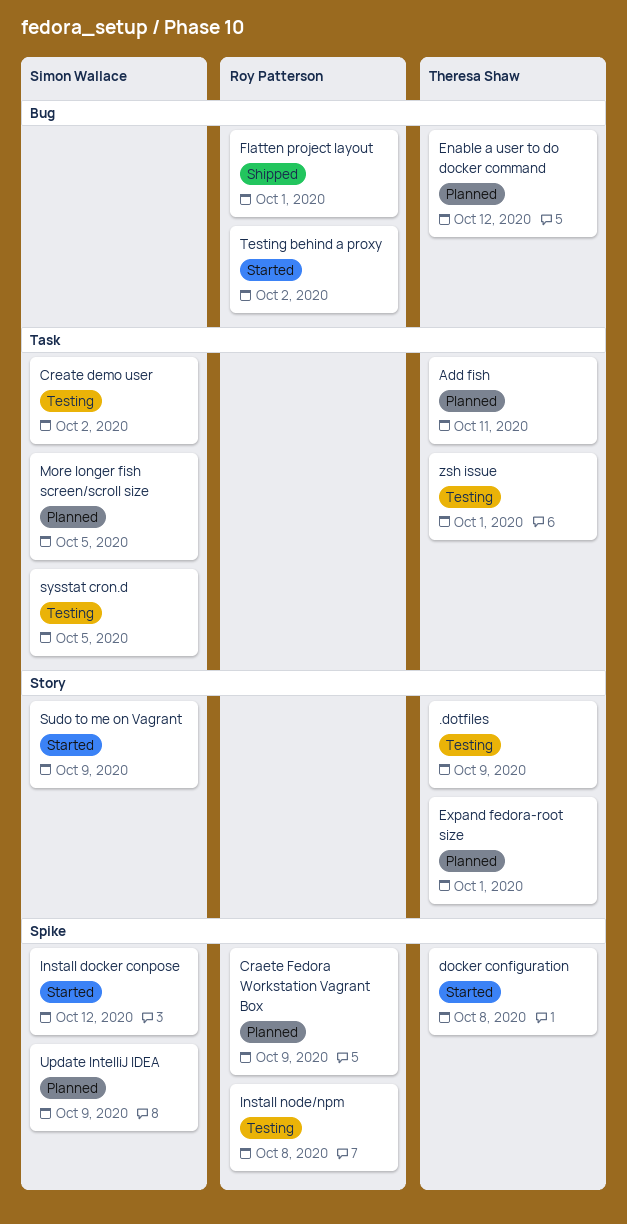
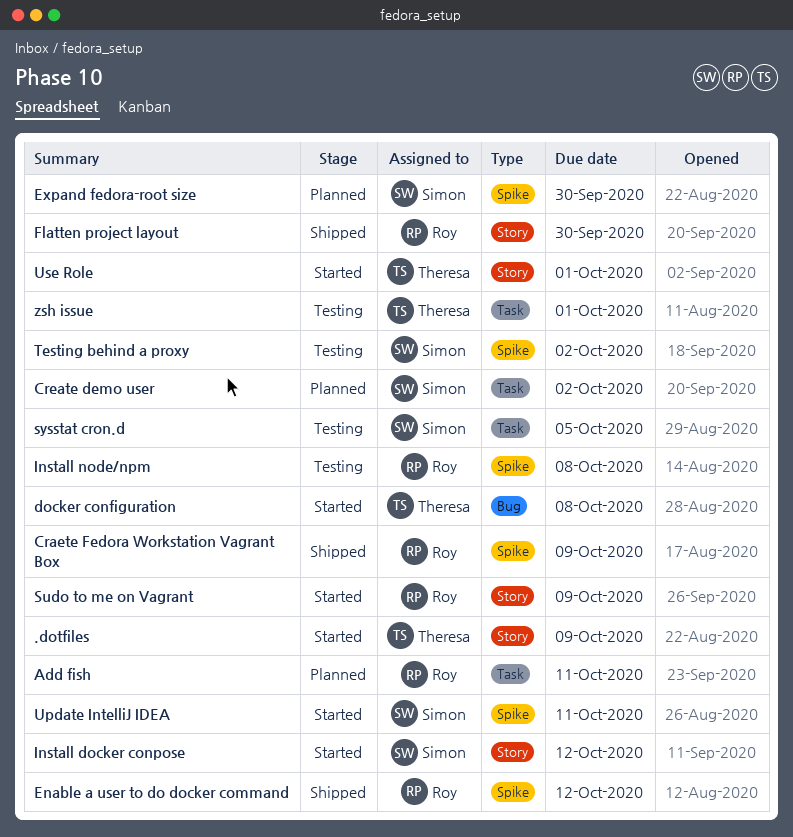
.dotfiles, status: Testing -> Started
Add fish, owner: Theresa Shaw -> Roy Patterson
Craete Fedora Workstation Vagrant Box, status: Planned -> Shipped
Create demo user, status: Testing -> Planned
docker configuration, label: Spike -> Bug
Enable a user to do docker command, status: Planned -> Shipped
Enable a user to do docker command, owner: Theresa Shaw -> Roy Patterson
Enable a user to do docker command, label: Bug -> Spike
Expand fedora-root size, owner: Theresa Shaw -> Simon Wallace
Expand fedora-root size, label: Story -> Spike
Expand fedora-root size, due: Oct 1 -> Sep 30
Flatten project layout, label: Bug -> Story
Flatten project layout, due: Oct 1 -> Sep 30
Install docker conpose, label: Spike -> Story
More longer fish screen/scroll size: present -> none
Sudo to me on Vagrant, owner: Simon Wallace -> Roy Patterson
Testing behind a proxy, status: Started -> Testing
Testing behind a proxy, owner: Roy Patterson -> Simon Wallace
Testing behind a proxy, label: Bug -> Spike
Update IntelliJ IDEA, status: Planned -> Started
Update IntelliJ IDEA, due: Oct 9 -> Oct 11
Use Role: none -> present

